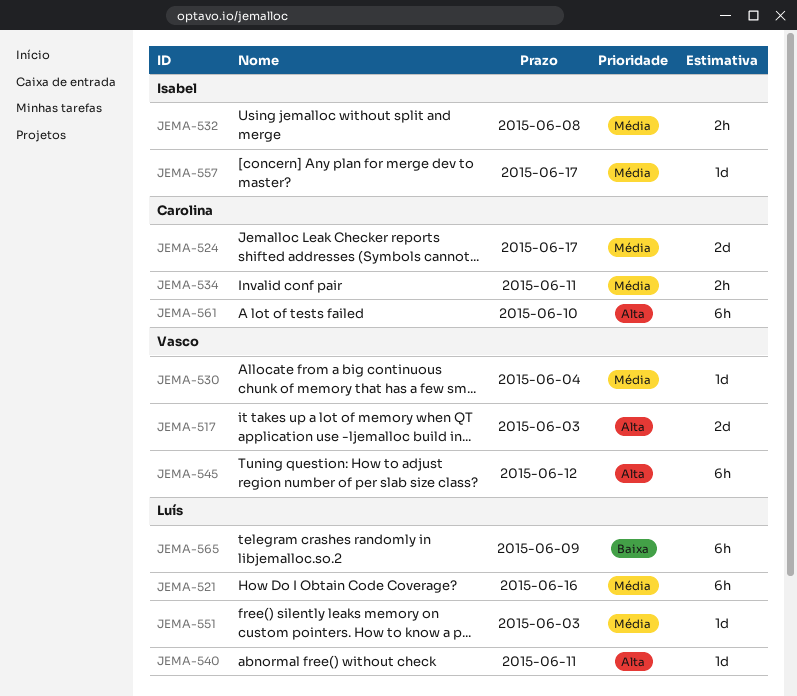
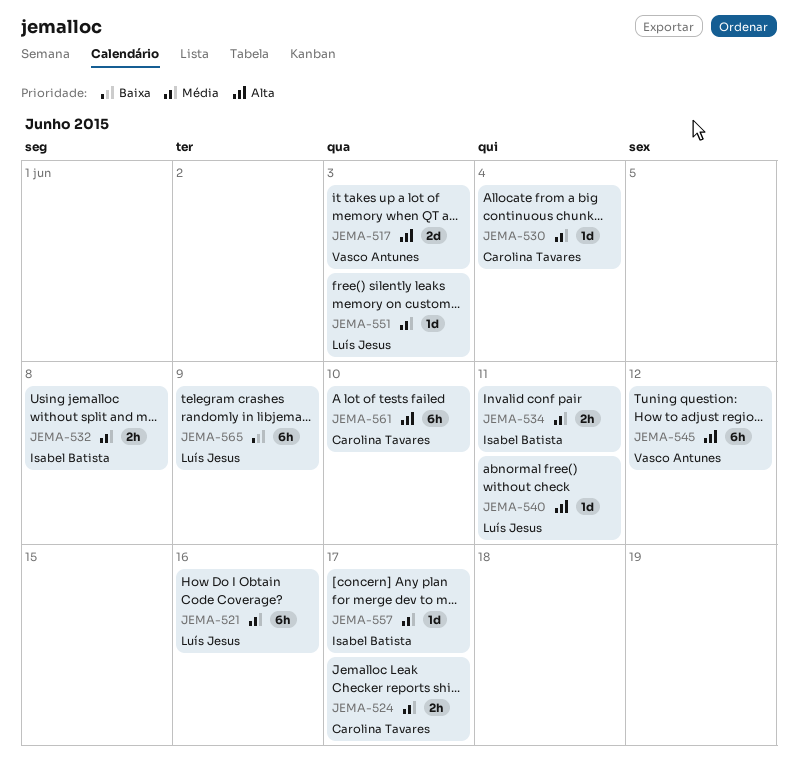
JEMA-524, estimate: 2d -> 2h
JEMA-530, owner: Vasco Antunes -> Carolina Tavares
JEMA-534, owner: Carolina Tavares -> Isabel Batista

